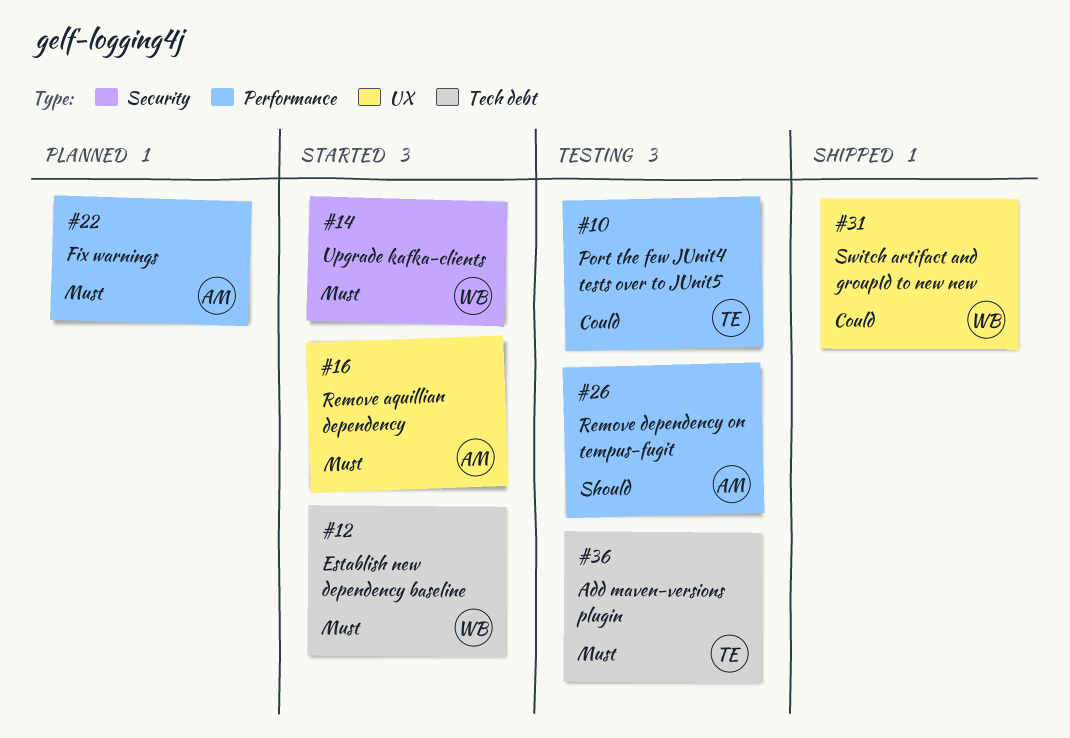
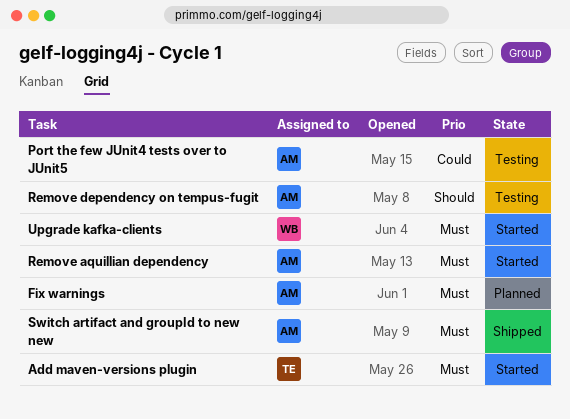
Add maven-versions plugin, status: Testing -> Started
Establish new dependency baseline: present -> none
Port the few JUnit4 tests over to JUnit5, owner: TE -> AM
Switch artifact and groupId to new new, owner: WB -> AM
Switch artifact and groupId to new new, priority: Could -> Must

